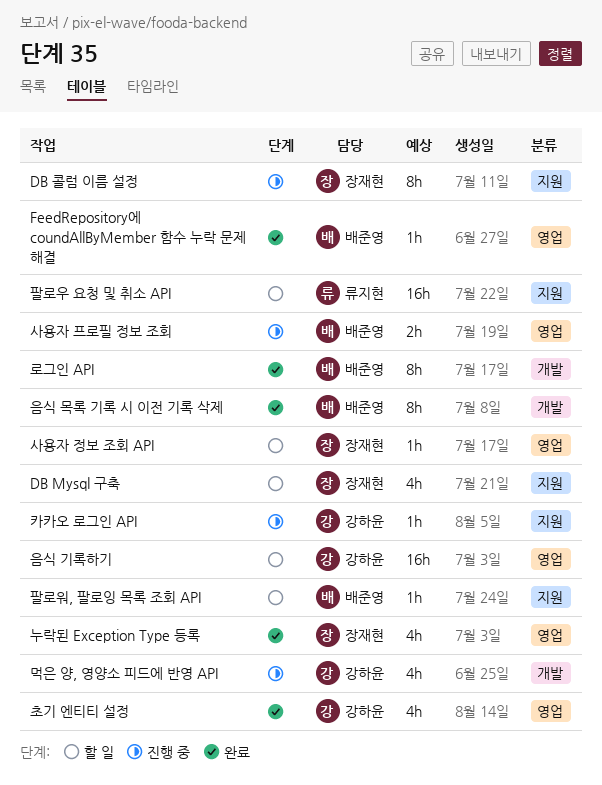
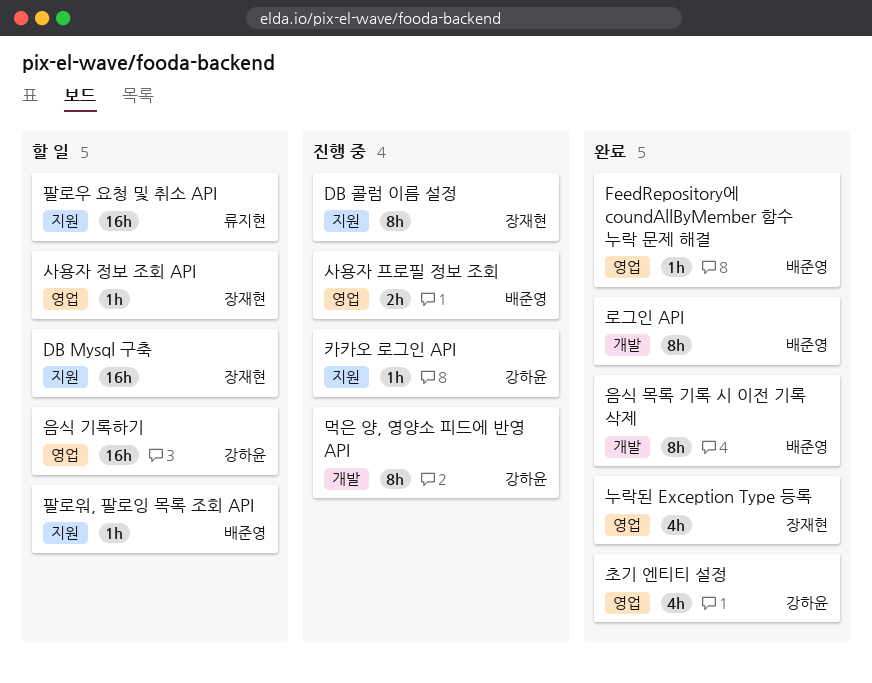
DB Mysql 구축, estimate: 4h -> 16h
먹은 양, 영양소 피드에 반영 API, estimate: 4h -> 8h

